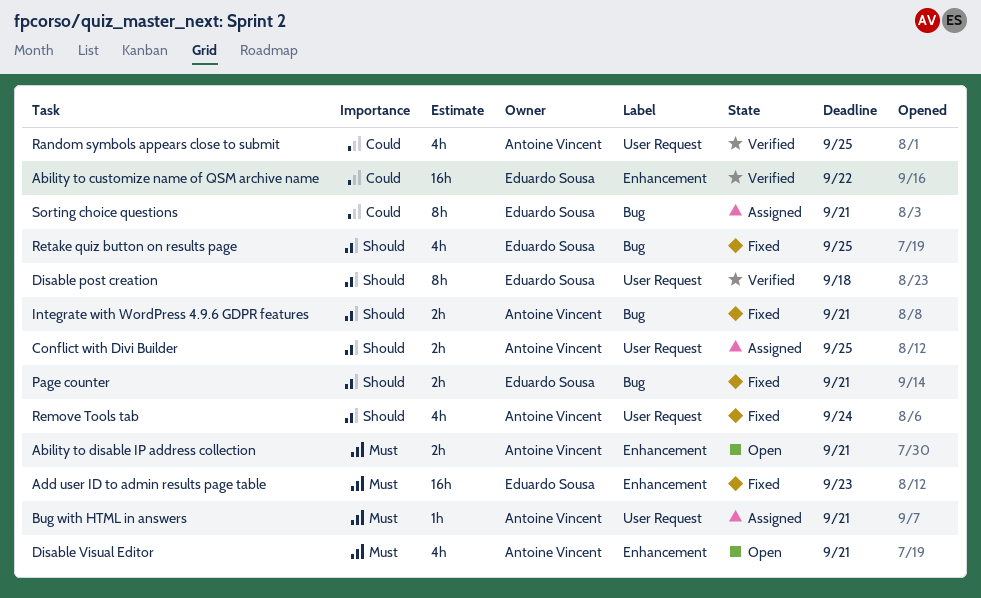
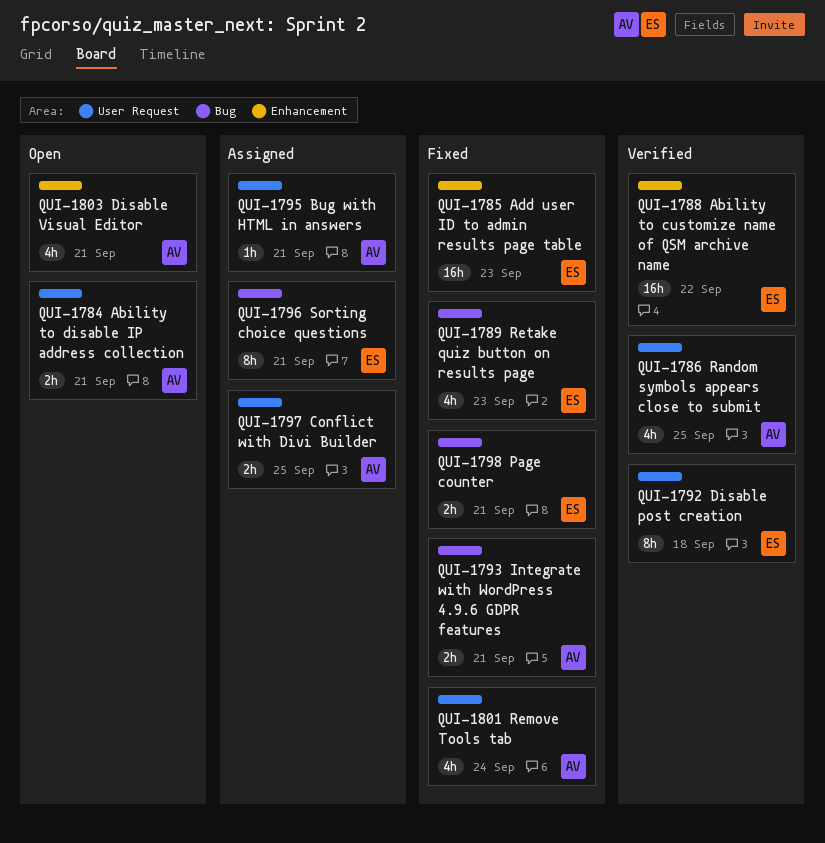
Ability to disable IP address collection, label: Enhancement -> User Request
Retake quiz button on results page, due: Sep 25 -> Sep 23

